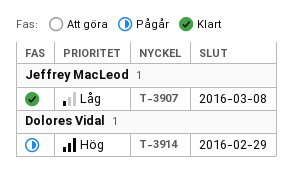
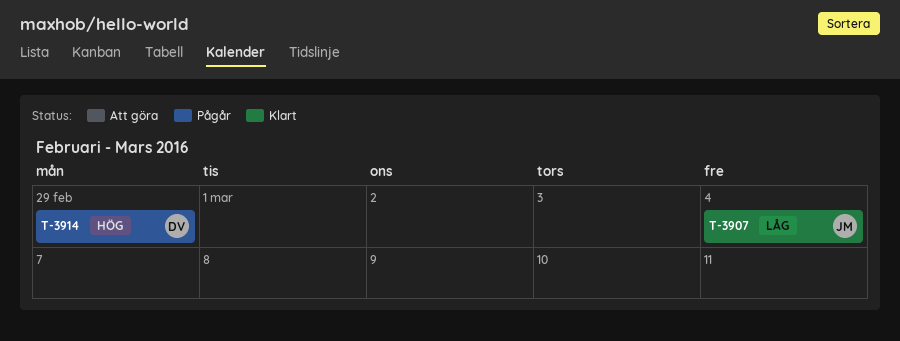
T-3907, due: Mar 8 -> Mar 4

